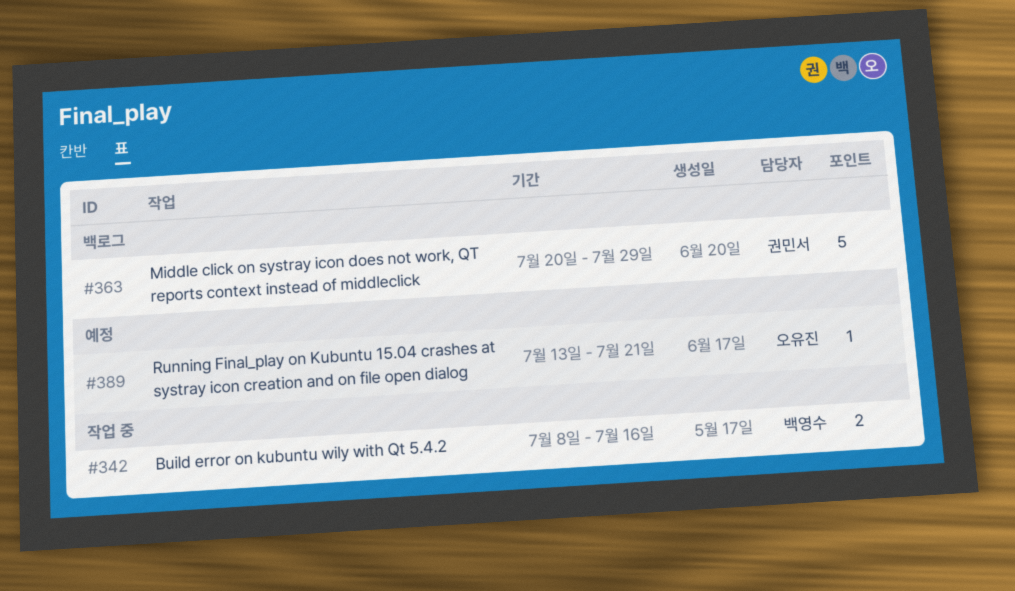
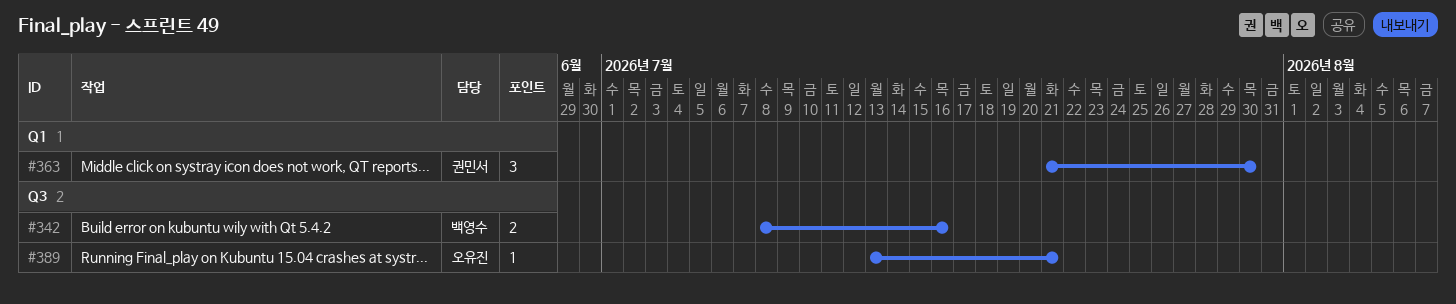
#363, estimate: 5 -> 3
#363, start: Jul 20 -> Jul 21
#363, due: Jul 29 -> Jul 30

